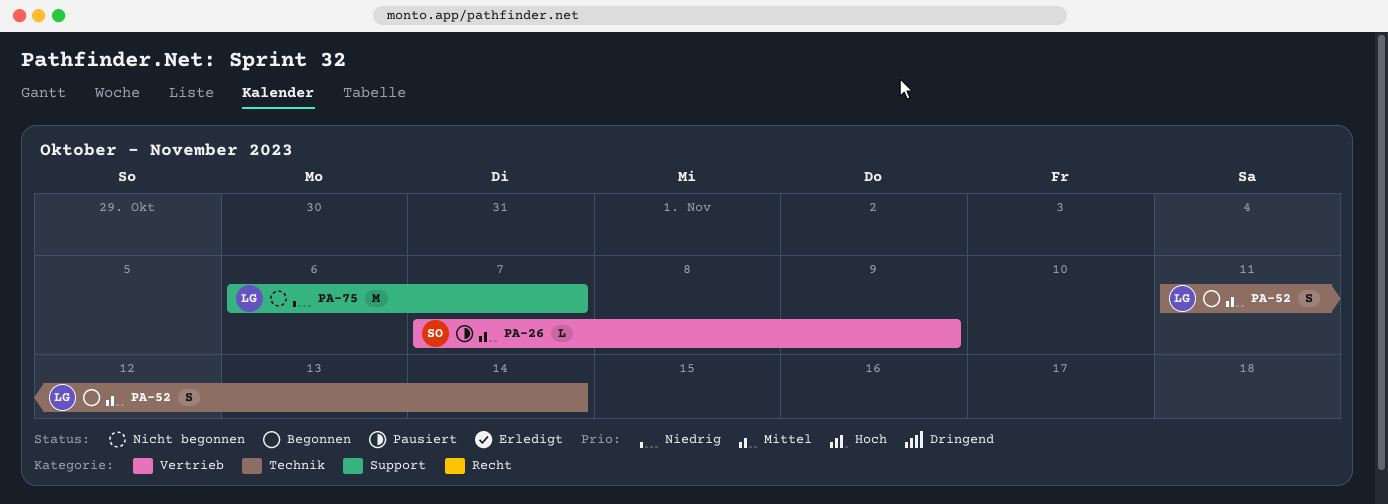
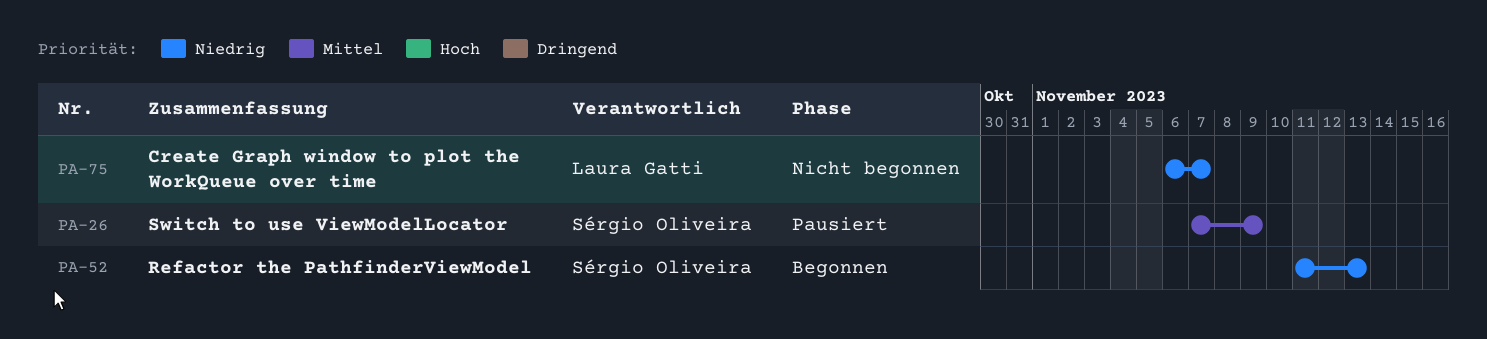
PA-52, owner: Laura Gatti -> Sérgio Oliveira
PA-52, priority: Mittel -> Niedrig
PA-52, due: Nov 14 -> Nov 13

